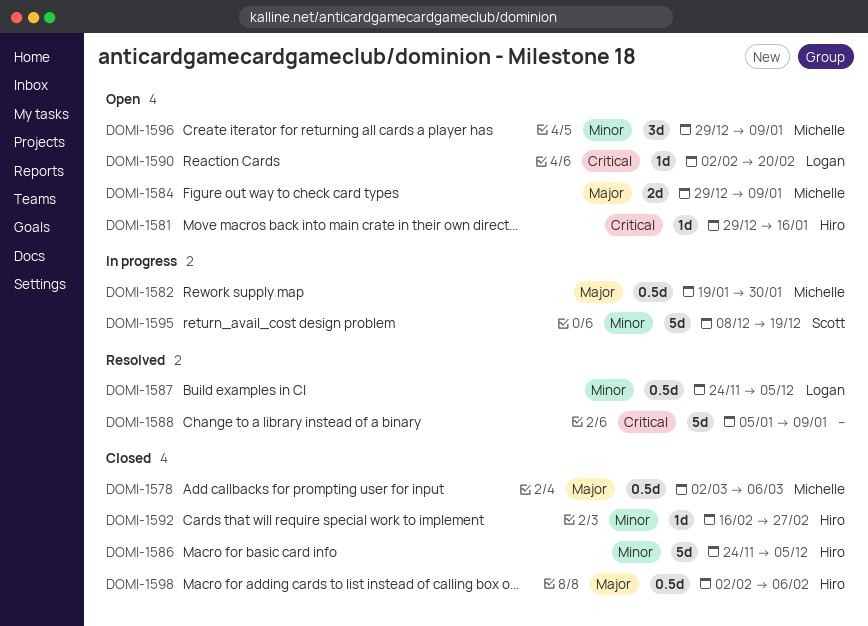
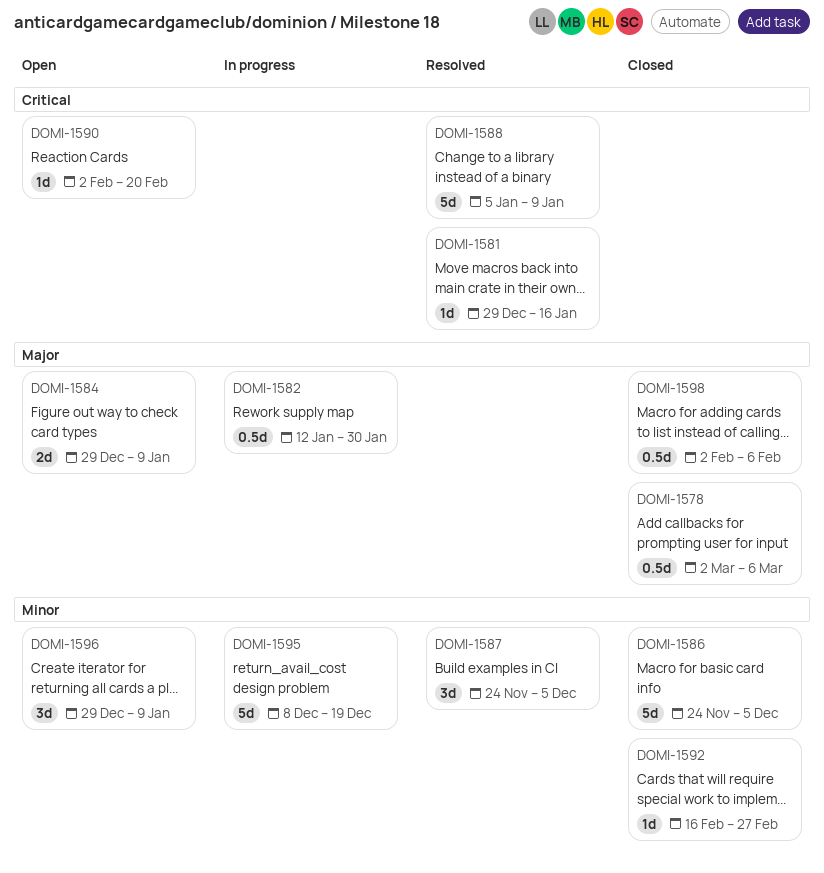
DOMI-1581, status: Open -> Resolved
DOMI-1582, start: Jan 19 -> Jan 12
DOMI-1587, estimate: 0.5d -> 3d

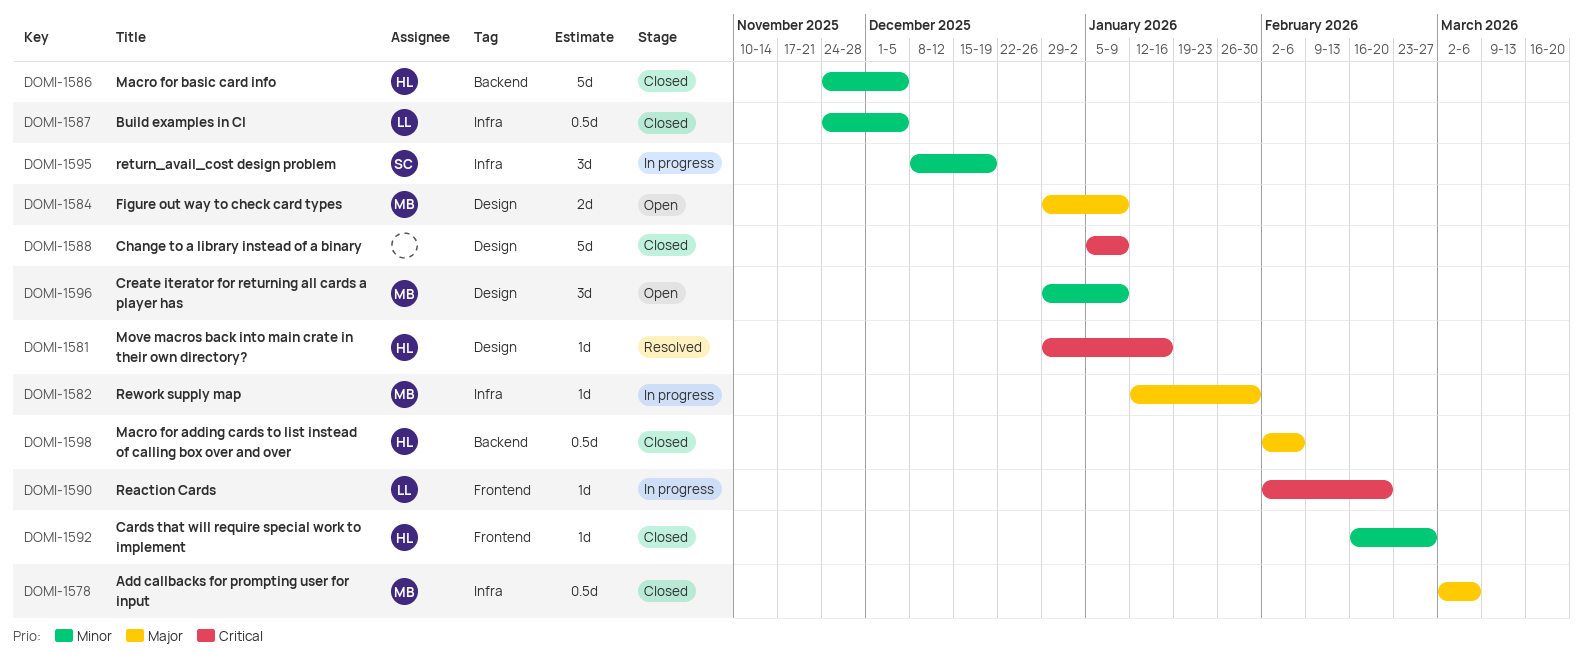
DOMI-1582, estimate: 0.5d -> 1d
DOMI-1587, status: Resolved -> Closed
DOMI-1587, estimate: 3d -> 0.5d
DOMI-1588, status: Resolved -> Closed
DOMI-1590, status: Open -> In progress
DOMI-1595, estimate: 5d -> 3d

